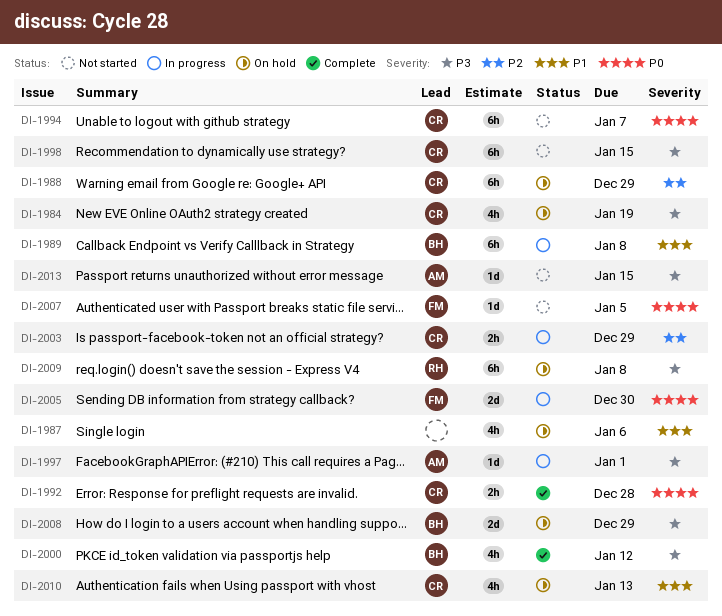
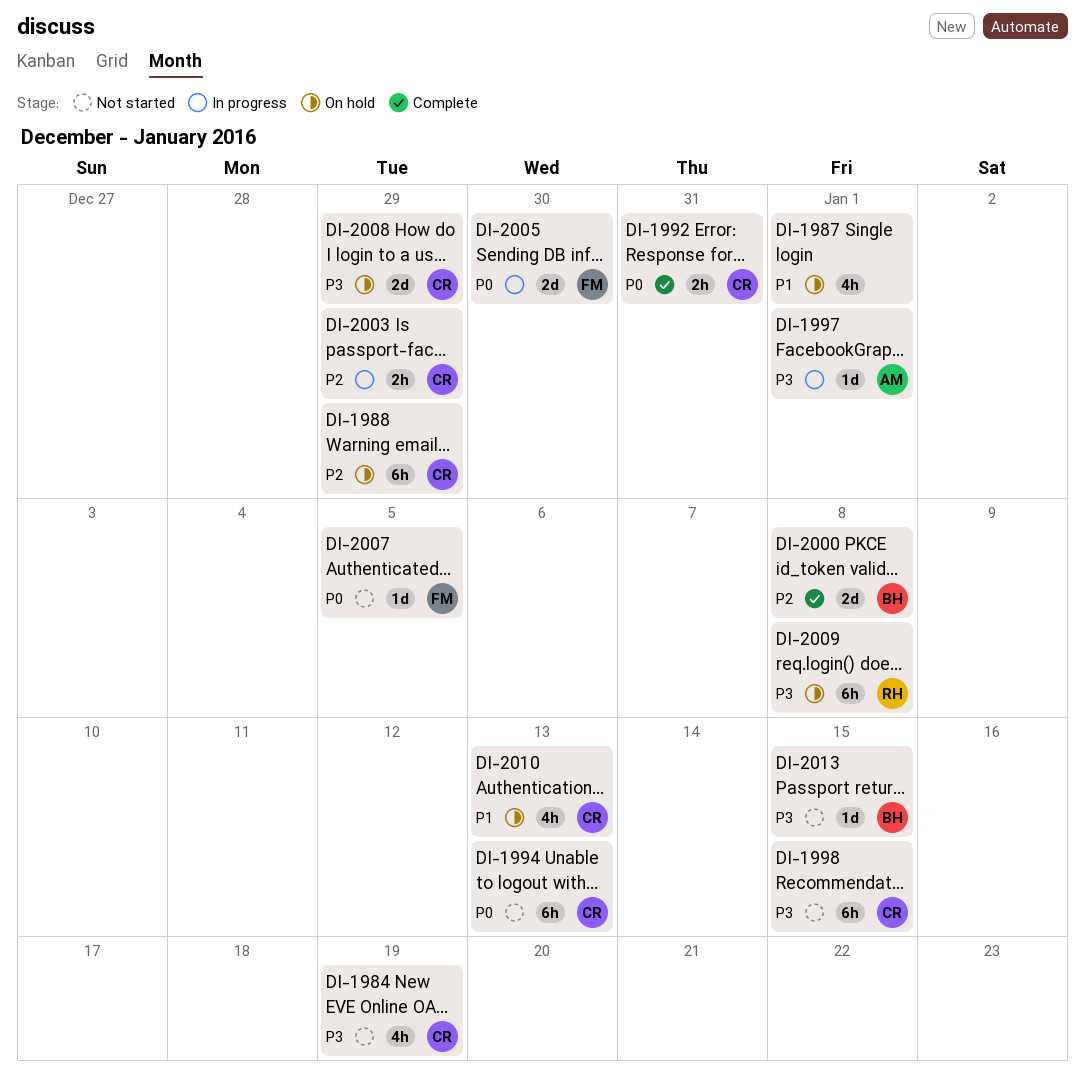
DI-1984, status: On hold -> Not started
DI-1987, due: Jan 6 -> Jan 1
DI-1989: present -> none
DI-1992, due: Dec 28 -> Dec 31
DI-1994, due: Jan 7 -> Jan 13
DI-2000, priority: P3 -> P2
DI-2000, estimate: 4h -> 2d
DI-2000, due: Jan 12 -> Jan 8
DI-2008, owner: BH -> CR
DI-2013, owner: AM -> BH

